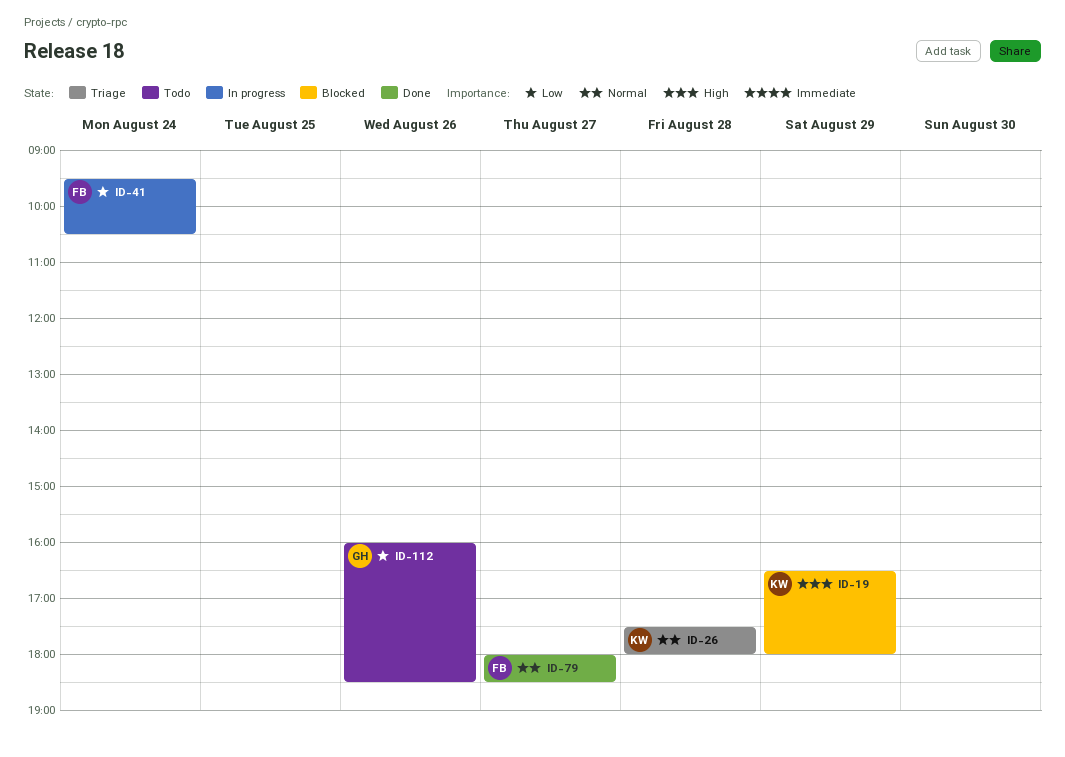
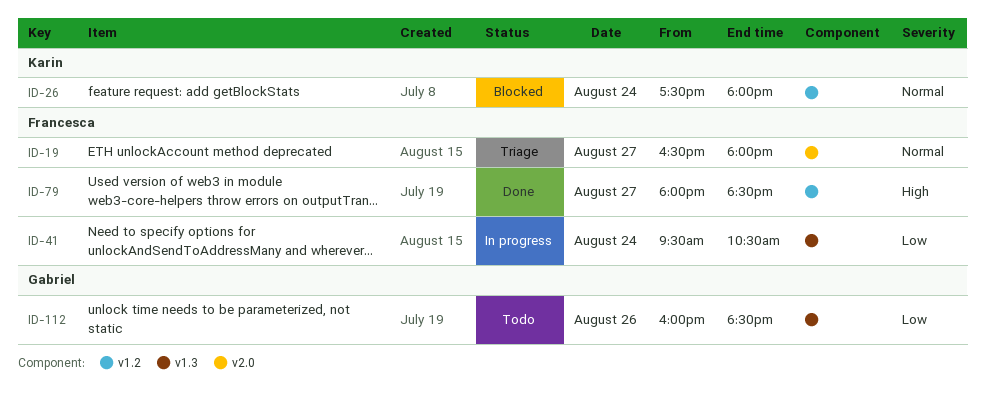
ID-19, status: Blocked -> Triage
ID-19, owner: Karin -> Francesca
ID-19, priority: High -> Normal
ID-19, day: Aug 29 -> Aug 27
ID-26, status: Triage -> Blocked
ID-26, day: Aug 28 -> Aug 24
ID-79, priority: Normal -> High

